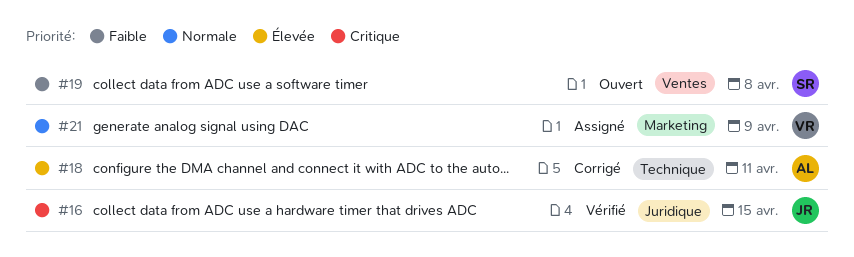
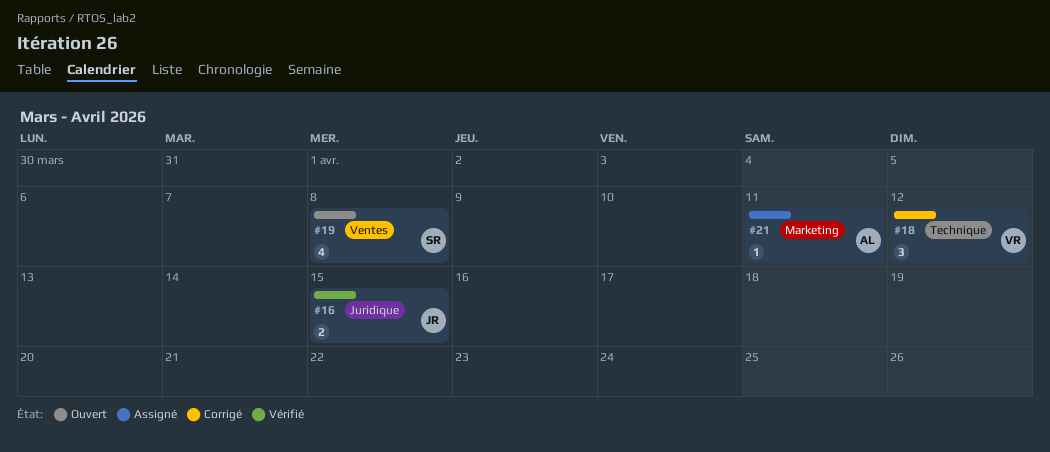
#18, owner: AL -> VR
#18, due: Apr 11 -> Apr 12
#21, owner: VR -> AL
#21, due: Apr 9 -> Apr 11

